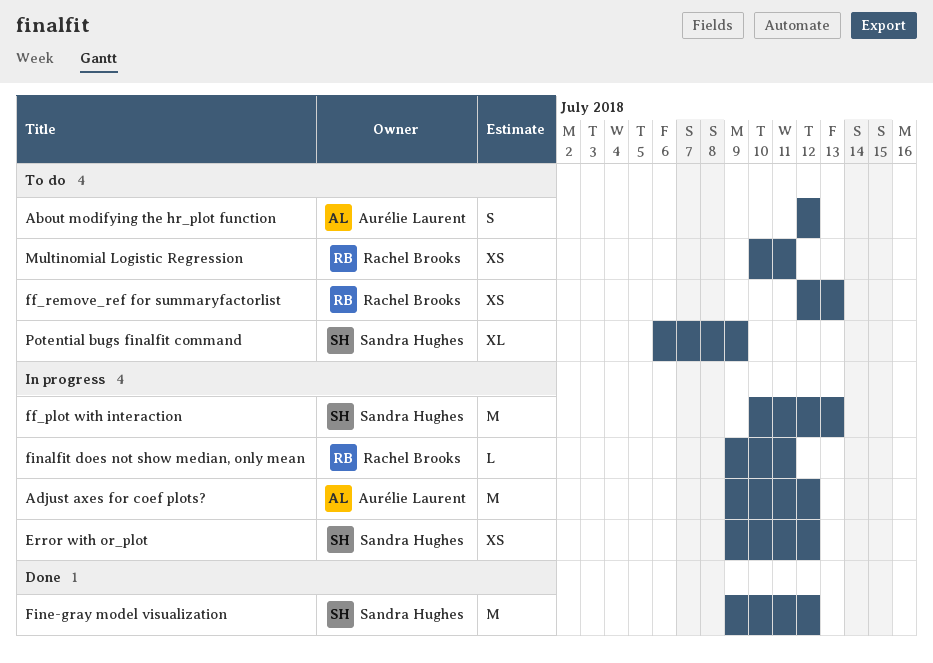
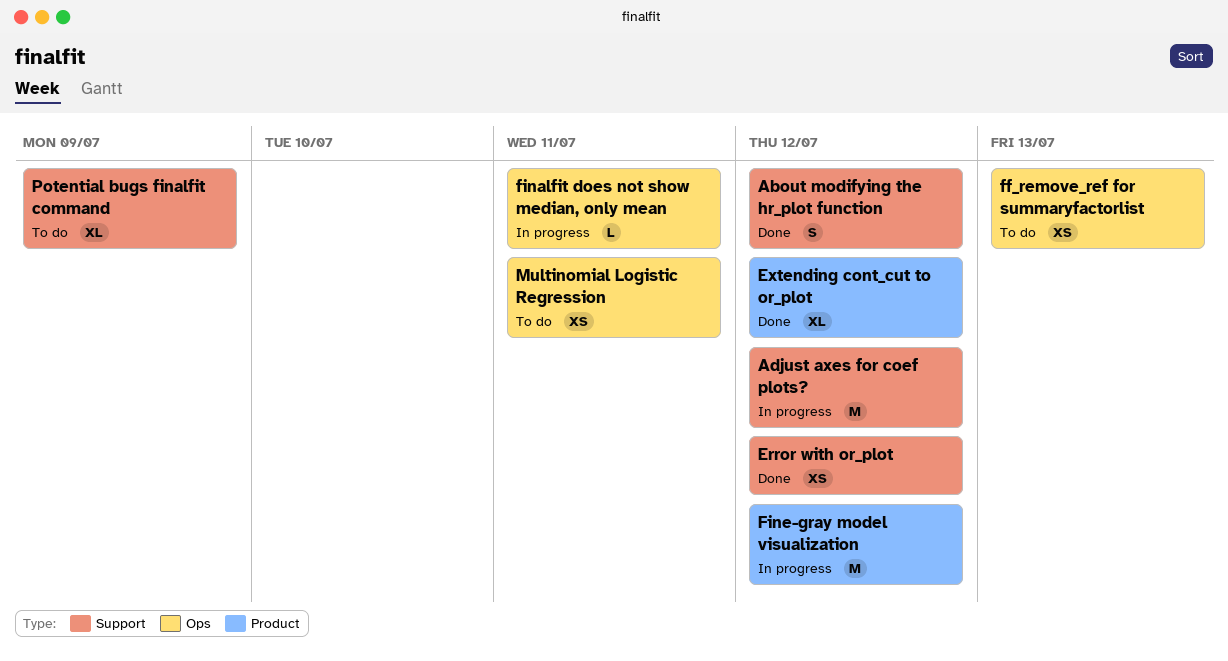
About modifying the hr_plot function, status: To do -> Done
Error with or_plot, status: In progress -> Done
Extending cont_cut to or_plot: none -> present
ff_plot with interaction: present -> none
Fine-gray model visualization, status: Done -> In progress

